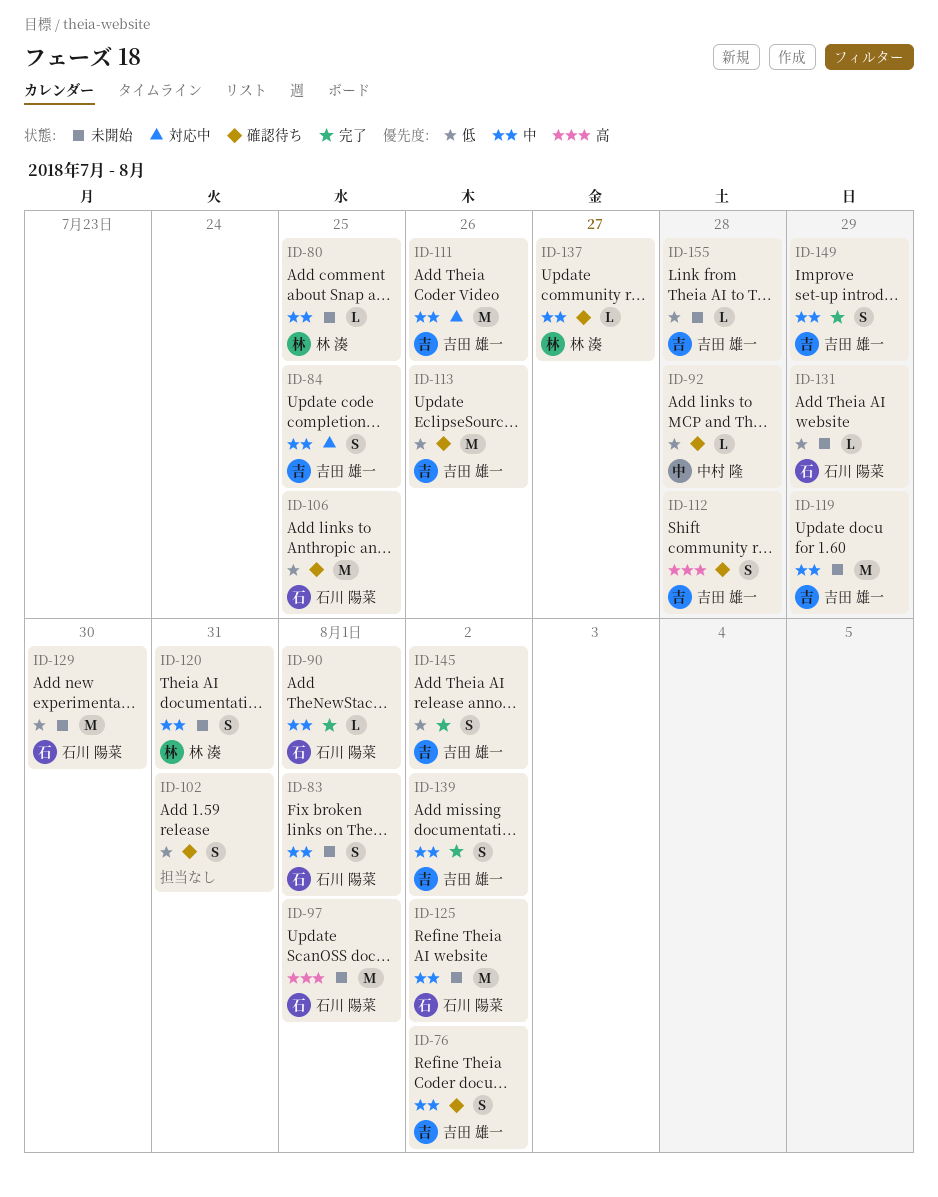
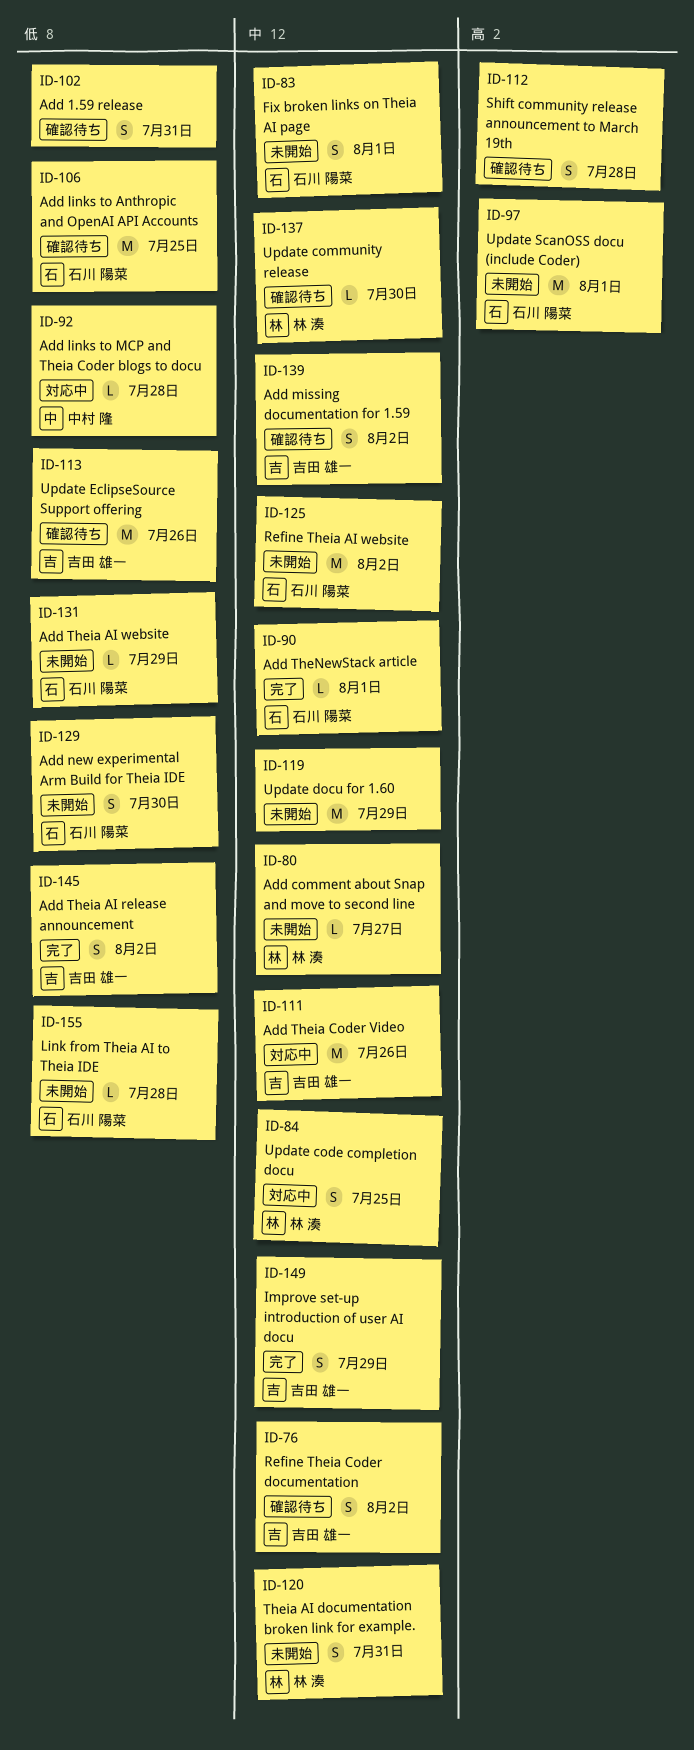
ID-80, due: Jul 25 -> Jul 27
ID-84, owner: 吉田 雄一 -> 林 湊
ID-92, status: 確認待ち -> 対応中
ID-112, owner: 吉田 雄一 -> none
ID-119, owner: 吉田 雄一 -> none
ID-129, estimate: M -> S
ID-137, due: Jul 27 -> Jul 30
ID-139, status: 完了 -> 確認待ち
ID-155, owner: 吉田 雄一 -> 石川 陽菜

